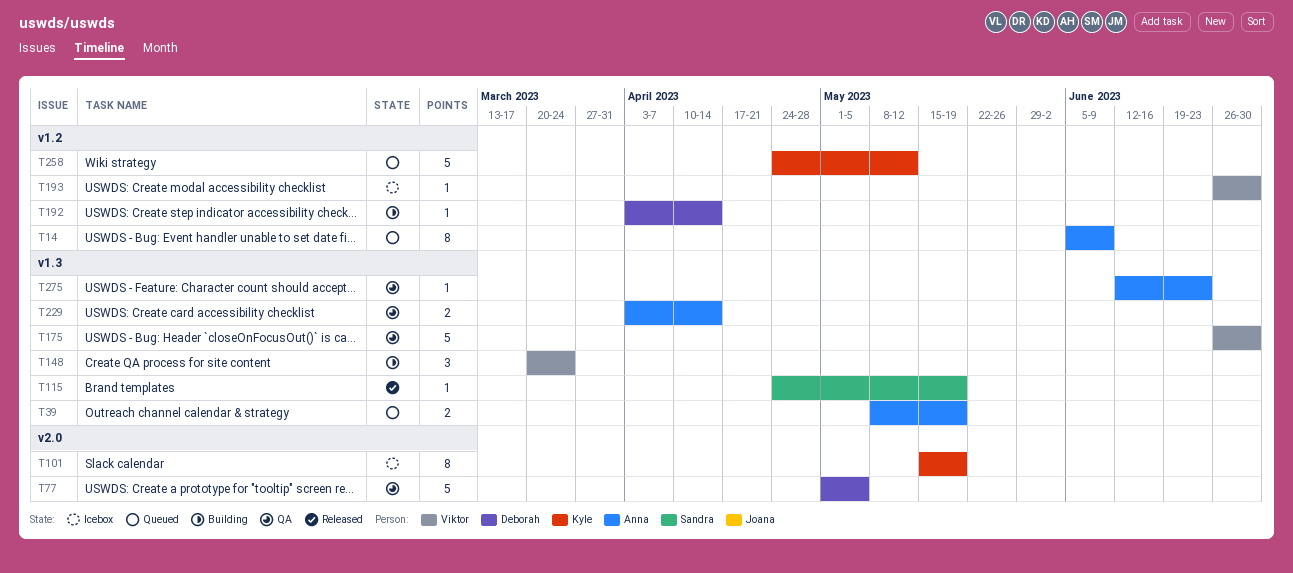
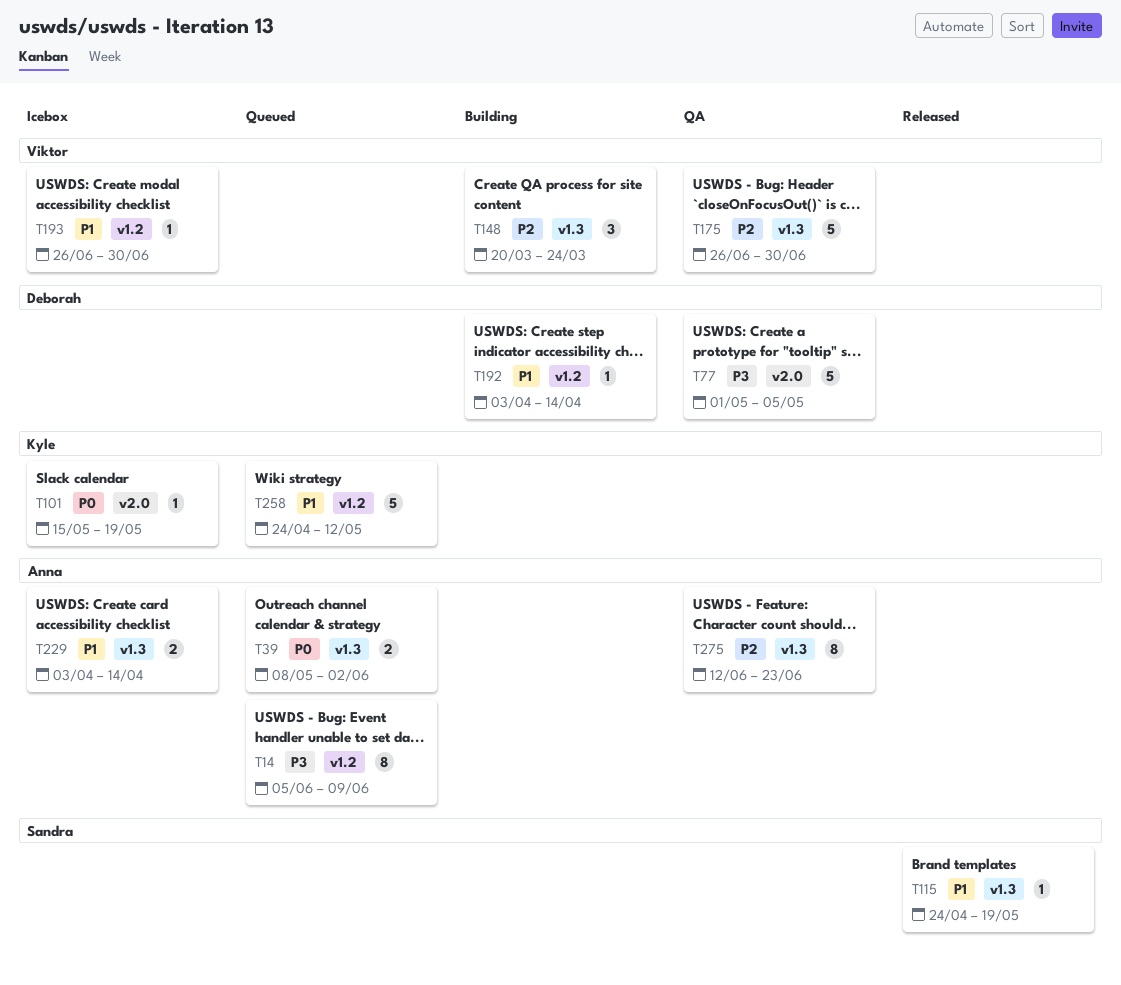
T39, due: May 19 -> Jun 2
T101, estimate: 8 -> 1
T229, status: QA -> Icebox
T275, estimate: 1 -> 8

